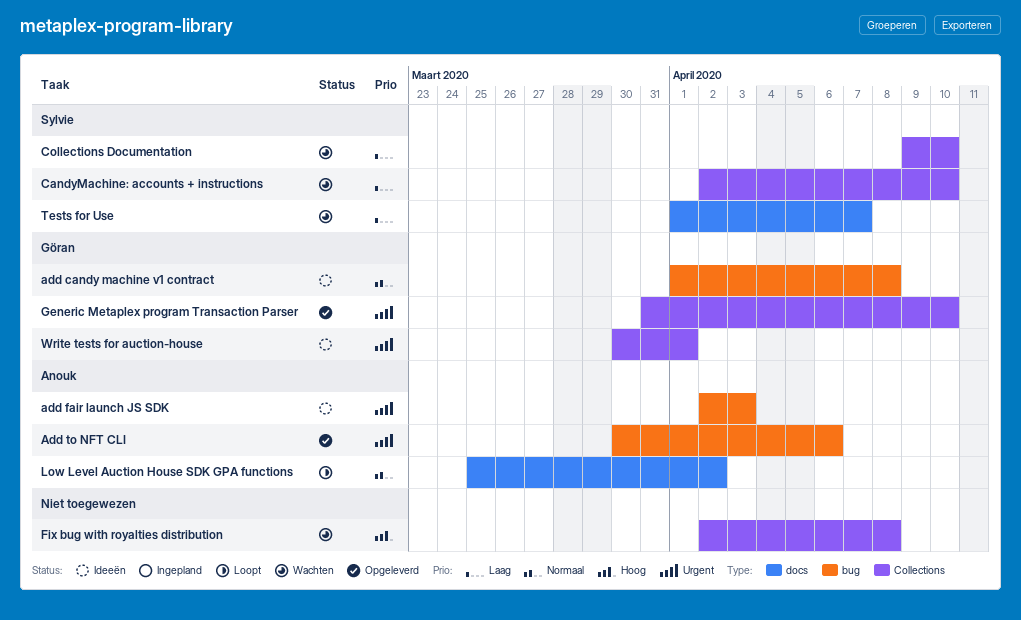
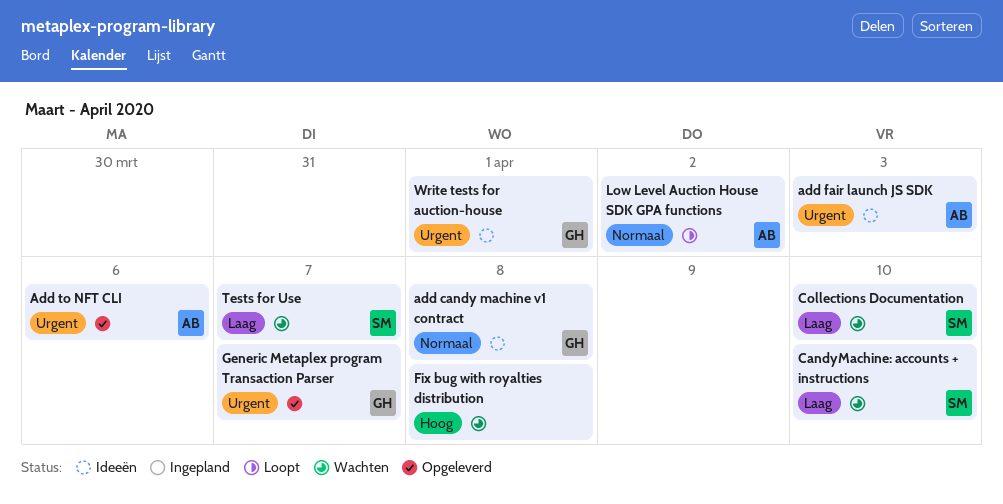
Generic Metaplex program Transaction Parser, due: Apr 10 -> Apr 7

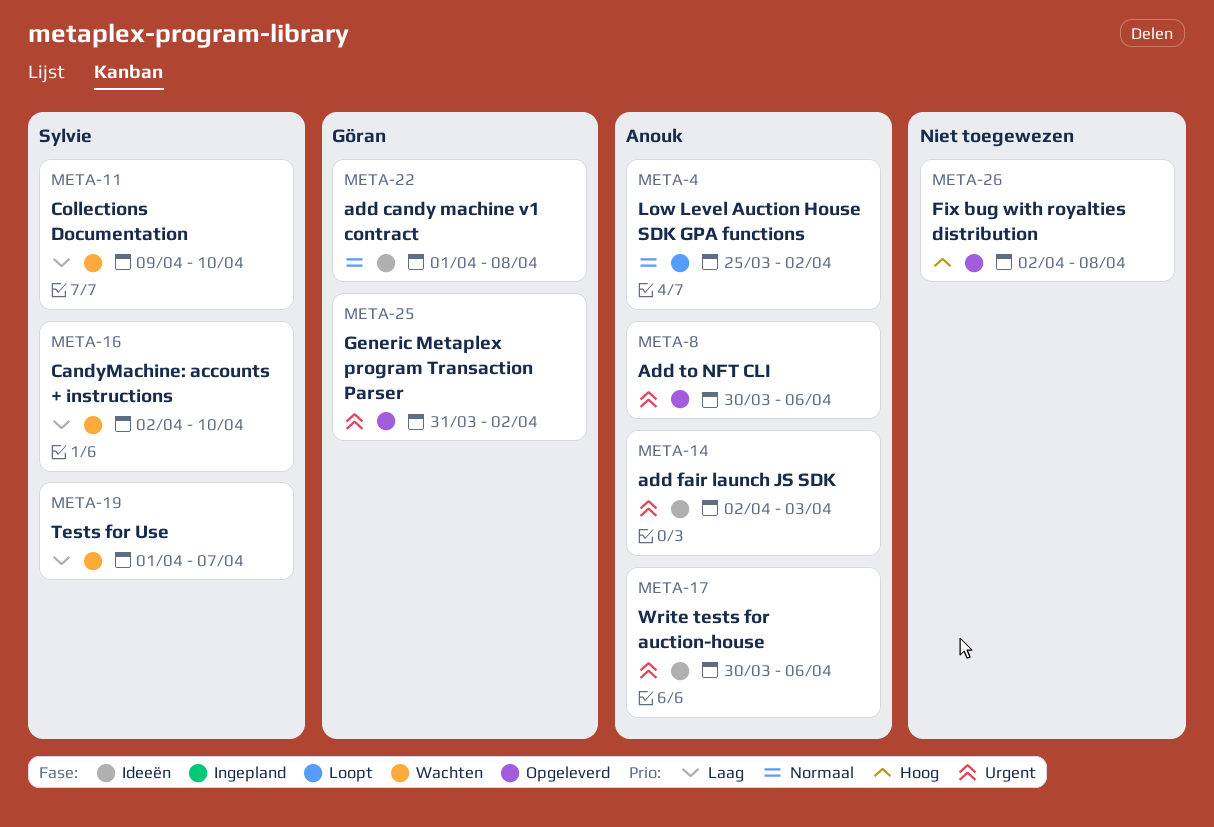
Fix bug with royalties distribution, status: Wachten -> Opgeleverd
Generic Metaplex program Transaction Parser, due: Apr 7 -> Apr 2
Write tests for auction-house, owner: Göran -> Anouk
Write tests for auction-house, due: Apr 1 -> Apr 6

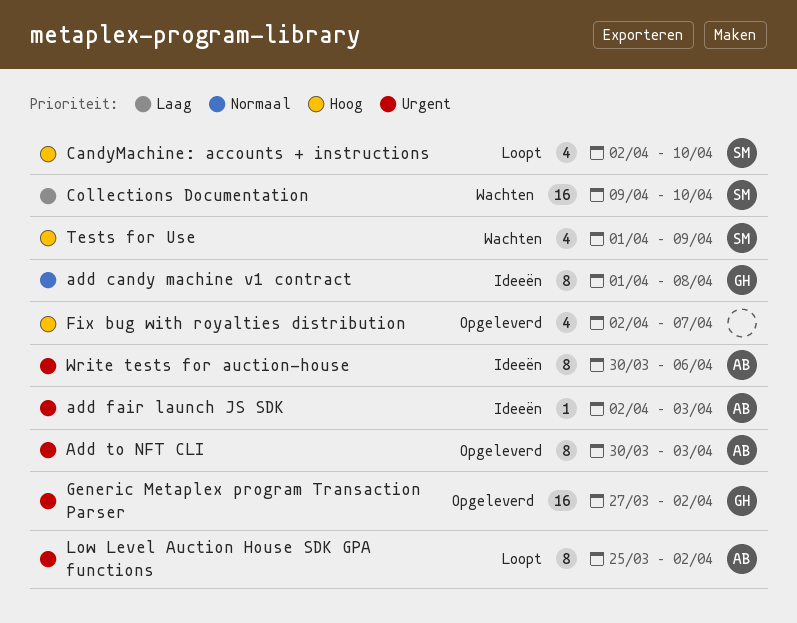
Add to NFT CLI, due: Apr 6 -> Apr 3
CandyMachine: accounts + instructions, status: Wachten -> Loopt
CandyMachine: accounts + instructions, priority: Laag -> Hoog
Fix bug with royalties distribution, due: Apr 8 -> Apr 7
Generic Metaplex program Transaction Parser, start: Mar 31 -> Mar 27
Low Level Auction House SDK GPA functions, priority: Normaal -> Urgent
Tests for Use, priority: Laag -> Hoog
Tests for Use, due: Apr 7 -> Apr 9

